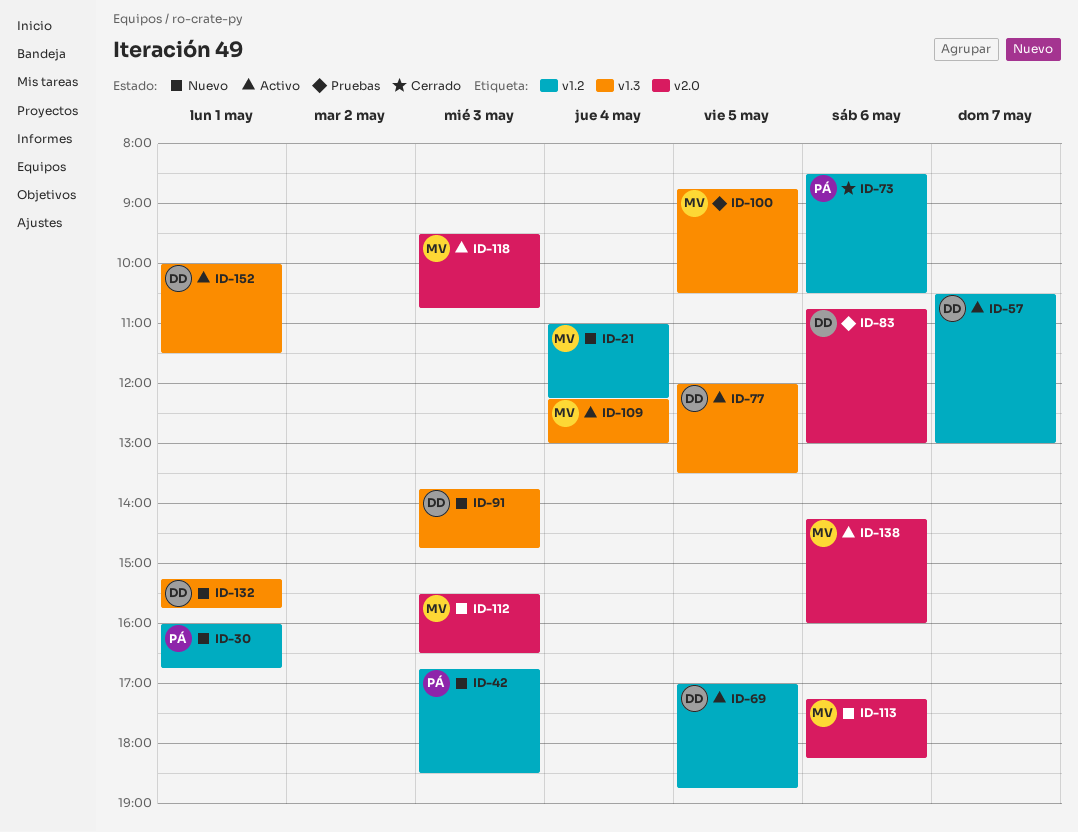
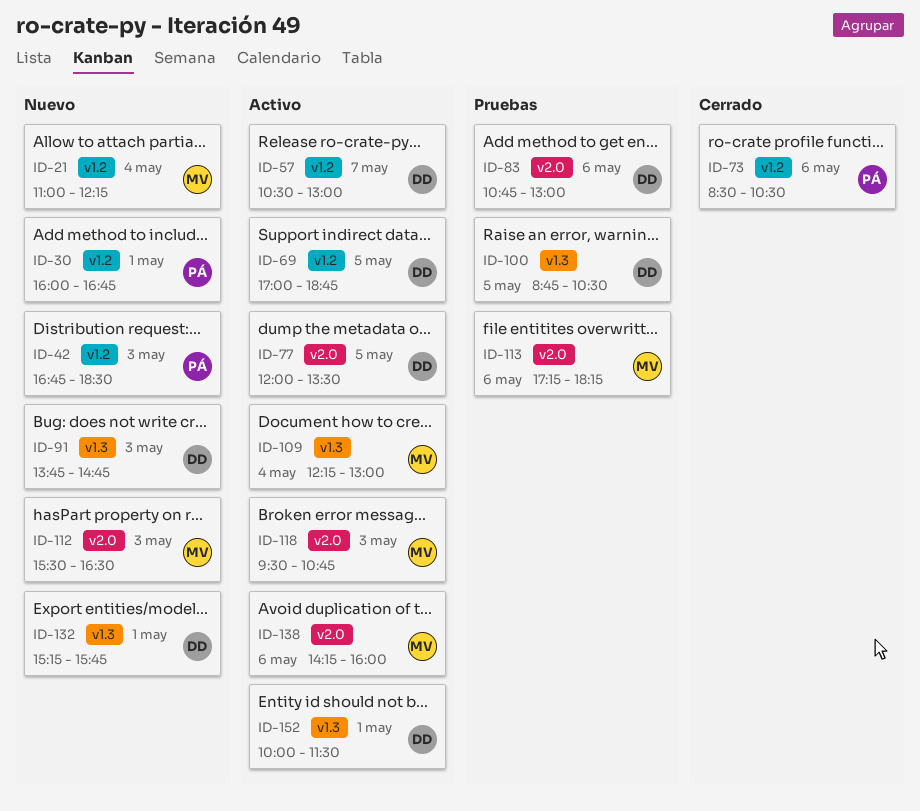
ID-77, label: v1.3 -> v2.0
ID-100, owner: MV -> DD
ID-113, status: Nuevo -> Pruebas

